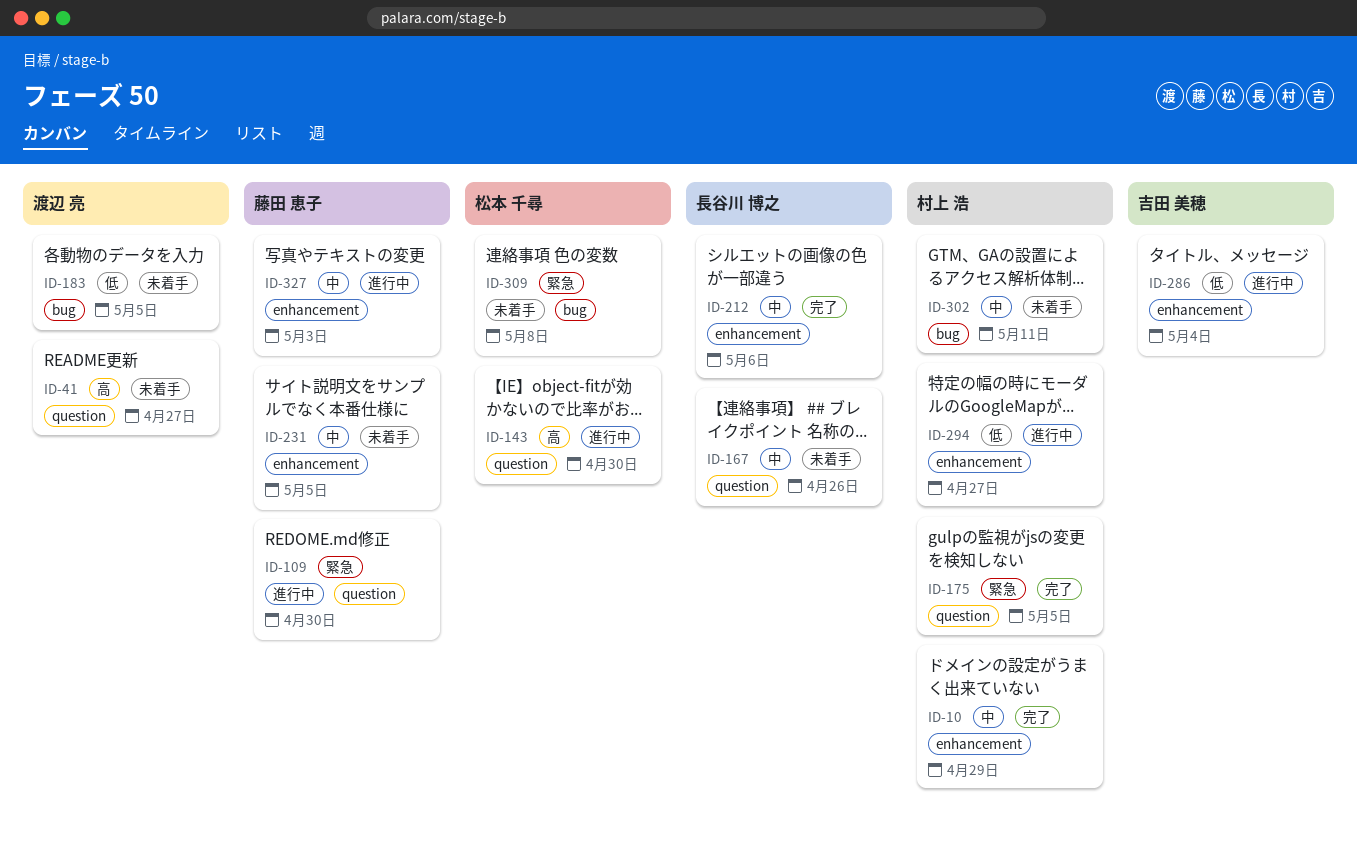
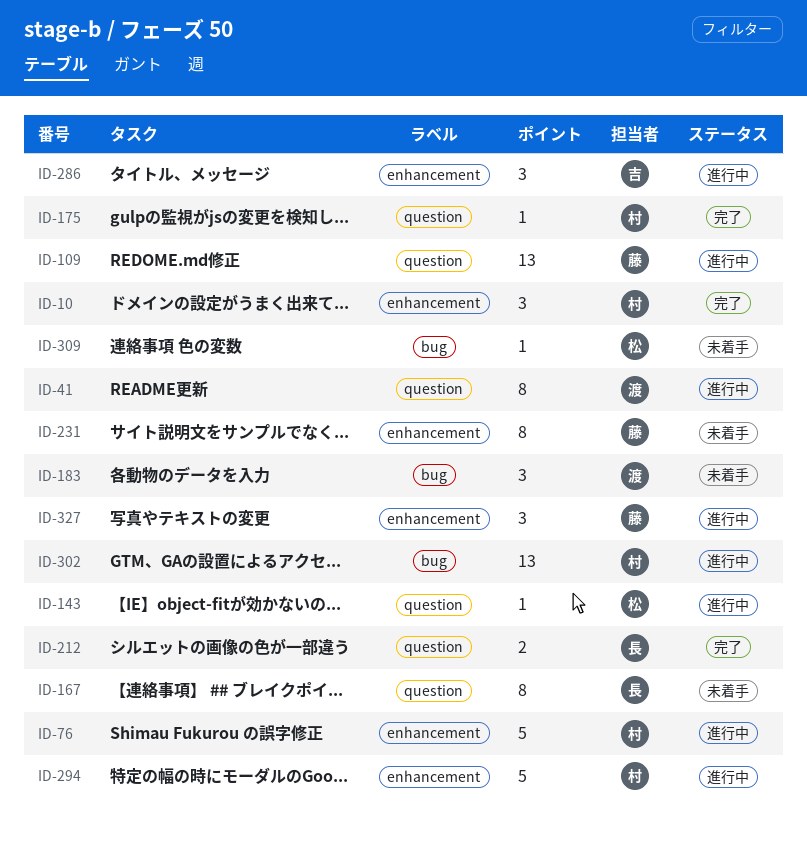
ID-41, status: 未着手 -> 進行中
ID-76: none -> present
ID-212, label: enhancement -> question
ID-302, status: 未着手 -> 進行中

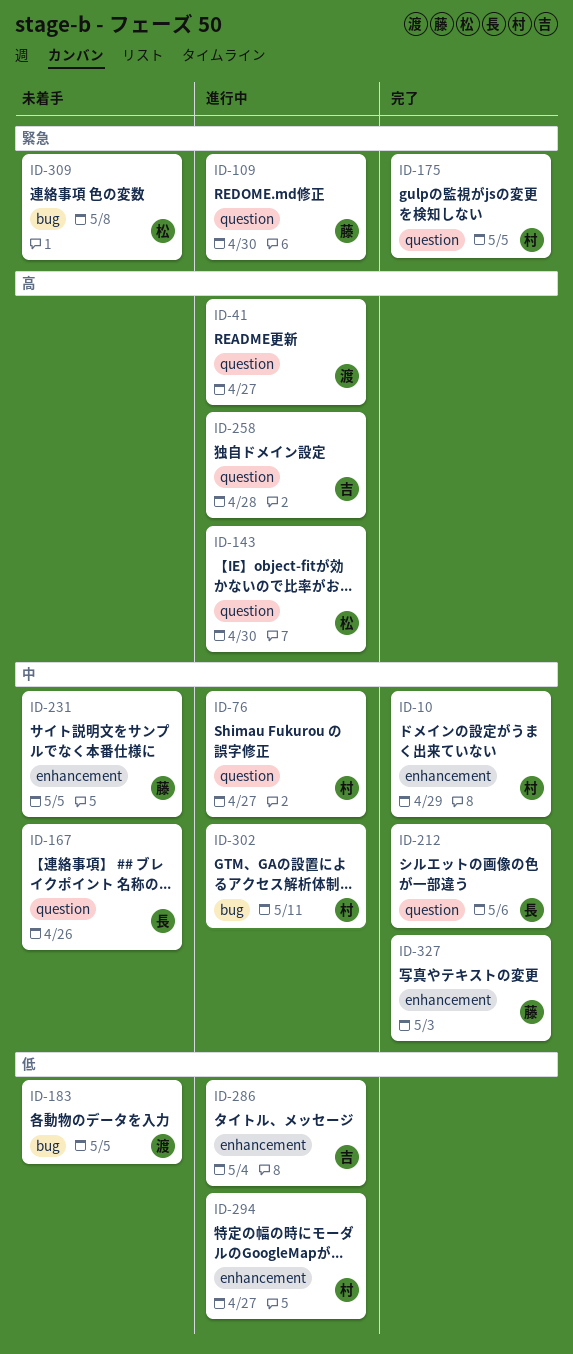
ID-76, label: enhancement -> question
ID-258: none -> present
ID-327, status: 進行中 -> 完了

